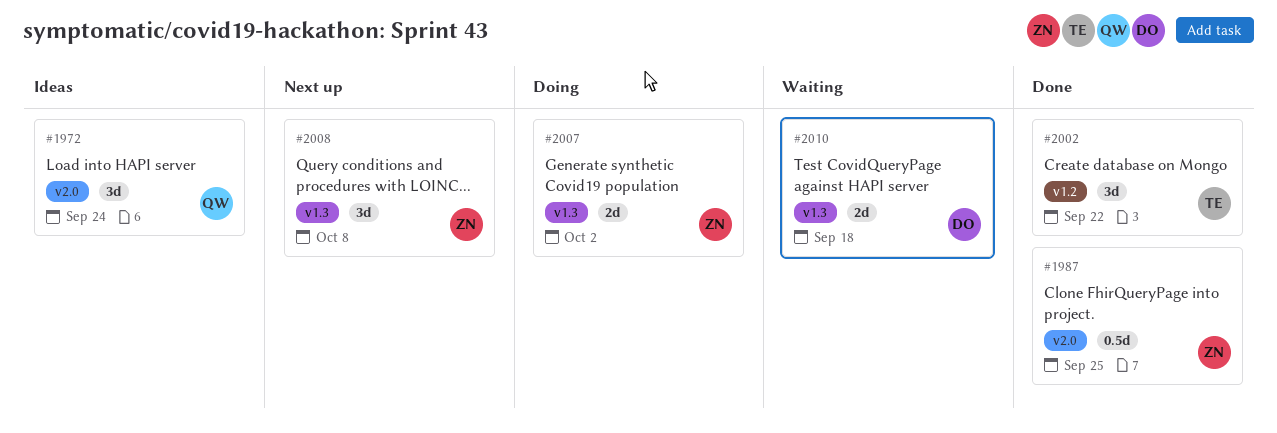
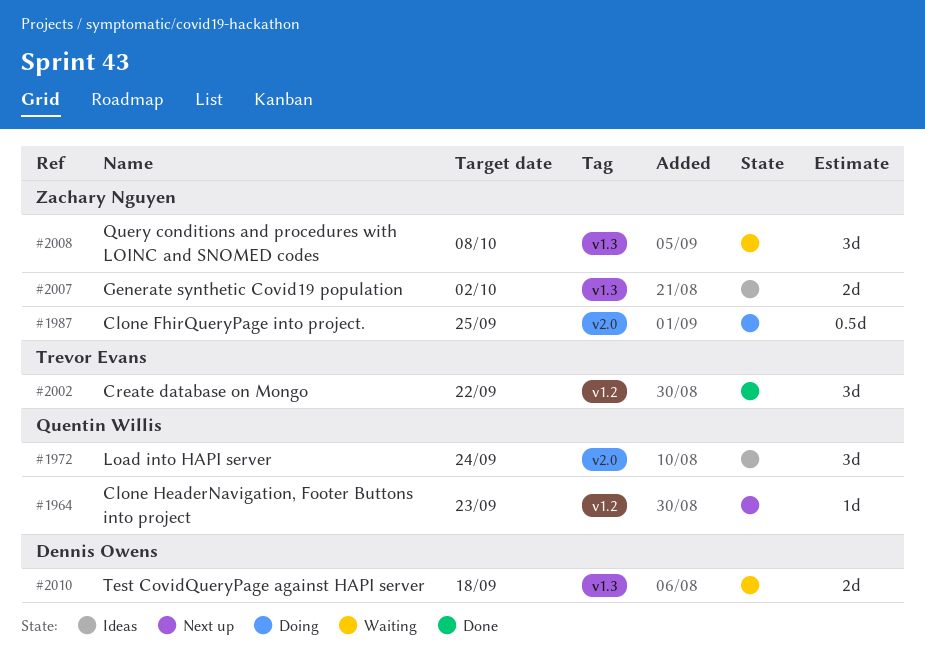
#1964: none -> present
#1987, status: Done -> Doing
#2007, status: Doing -> Ideas
#2008, status: Next up -> Waiting

